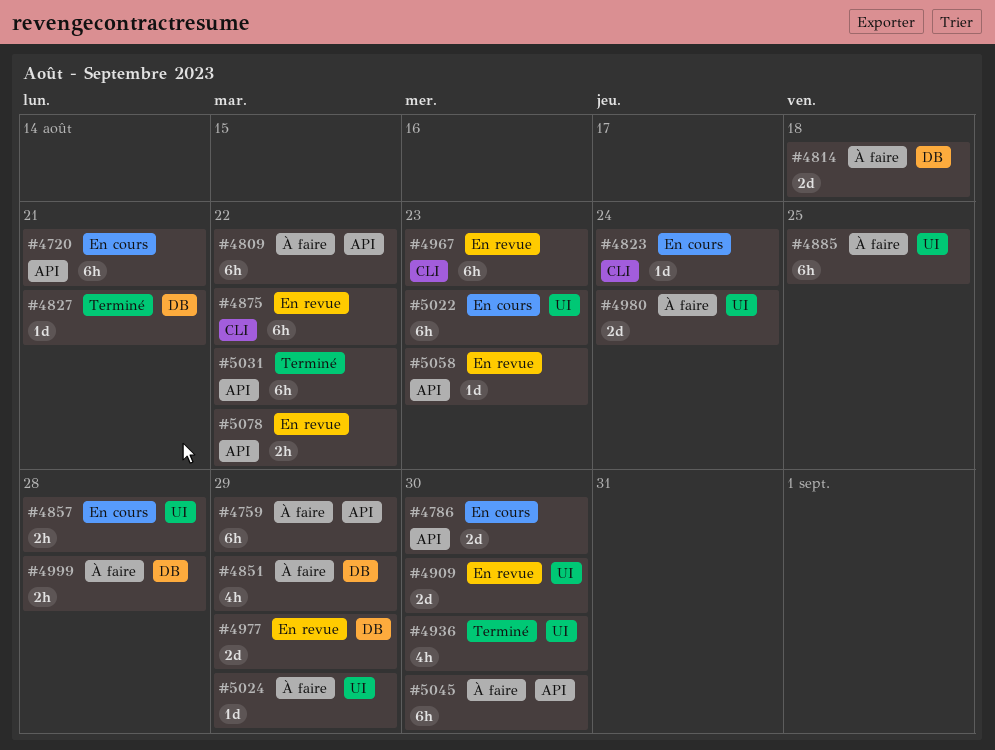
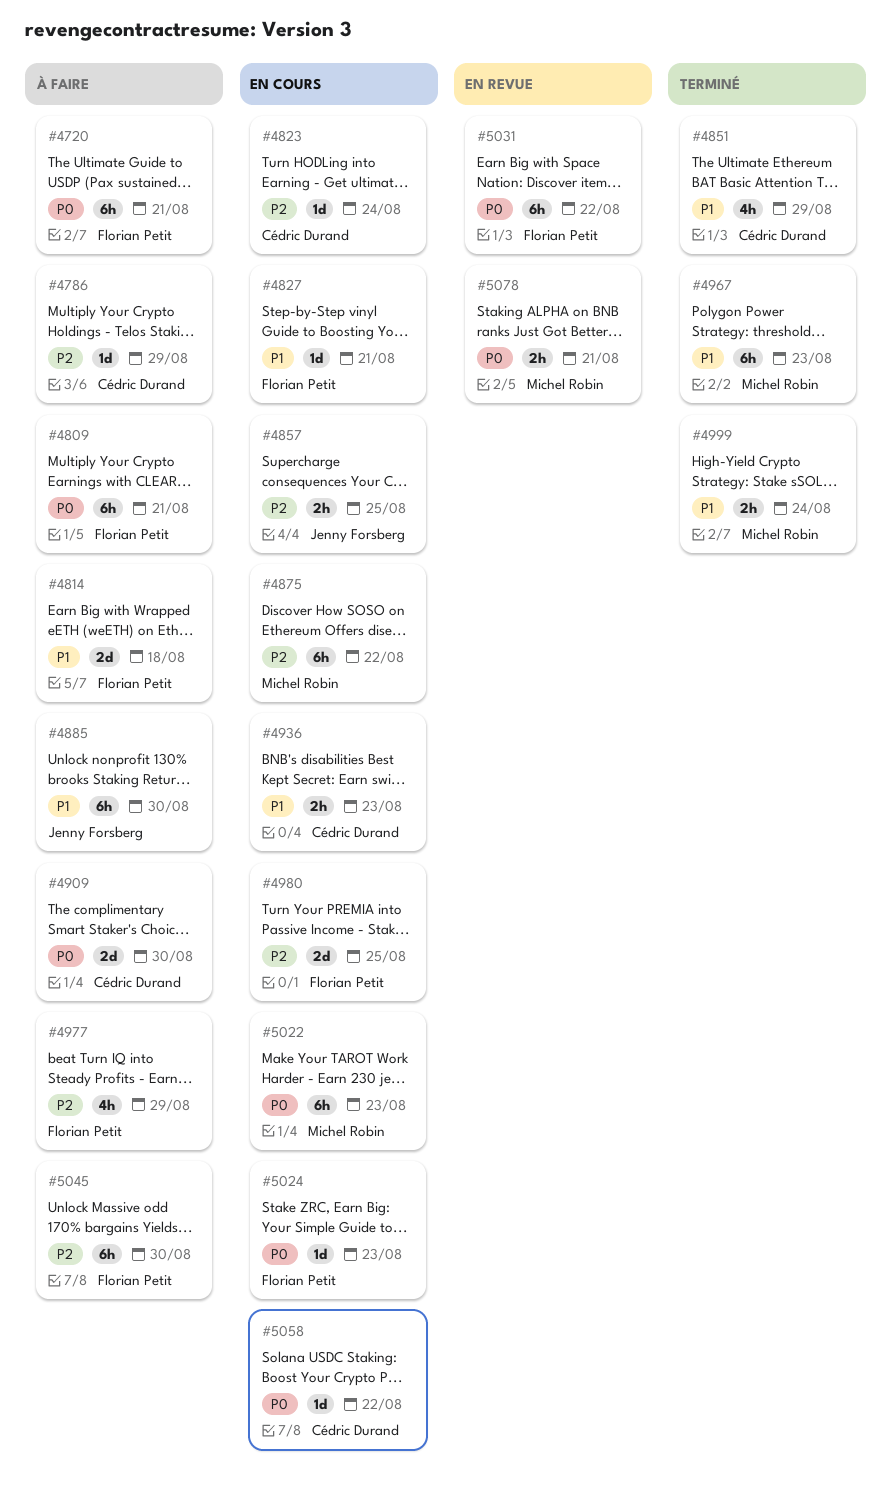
#4720, status: En cours -> À faire
#4759: present -> none
#4786, status: En cours -> À faire
#4786, estimate: 2d -> 1d
#4786, due: Aug 30 -> Aug 29
#4809, due: Aug 22 -> Aug 21
#4827, status: Terminé -> En cours
#4851, status: À faire -> Terminé
#4857, due: Aug 28 -> Aug 25
#4875, status: En revue -> En cours
#4885, due: Aug 25 -> Aug 30
#4909, status: En revue -> À faire
#4936, status: Terminé -> En cours
#4936, estimate: 4h -> 2h
#4936, due: Aug 30 -> Aug 23
#4967, status: En revue -> Terminé
#4977, status: En revue -> À faire
#4977, estimate: 2d -> 4h
#4980, status: À faire -> En cours
#4980, due: Aug 24 -> Aug 25
#4999, status: À faire -> Terminé
#4999, due: Aug 28 -> Aug 24
#5024, status: À faire -> En cours
#5024, due: Aug 29 -> Aug 23
#5031, status: Terminé -> En revue
#5058, status: En revue -> En cours
#5058, due: Aug 23 -> Aug 22
#5078, due: Aug 22 -> Aug 21

